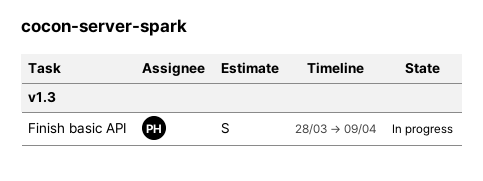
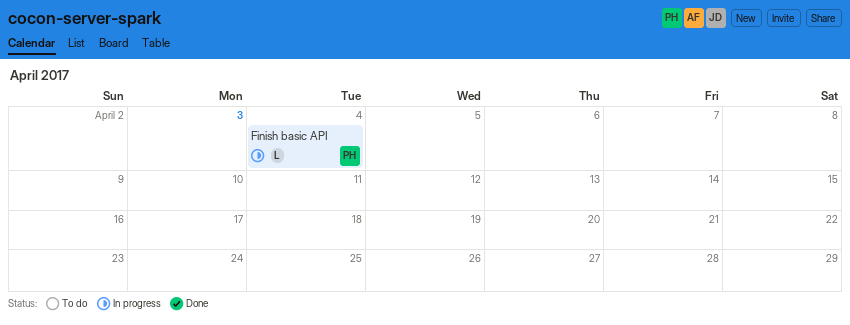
Finish basic API, estimate: S -> L
Finish basic API, due: Apr 9 -> Apr 4

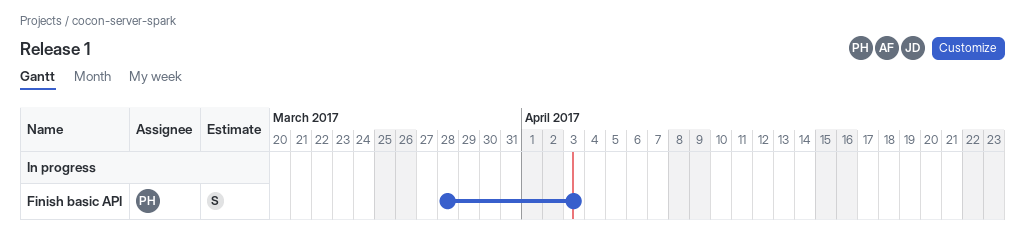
Finish basic API, estimate: L -> S
Finish basic API, due: Apr 4 -> Apr 3

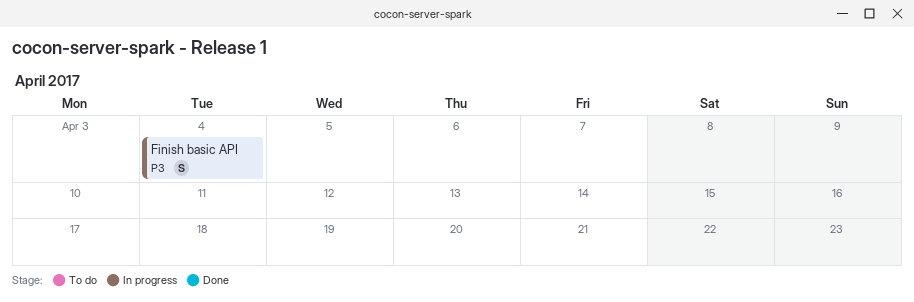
Finish basic API, due: Apr 3 -> Apr 4

